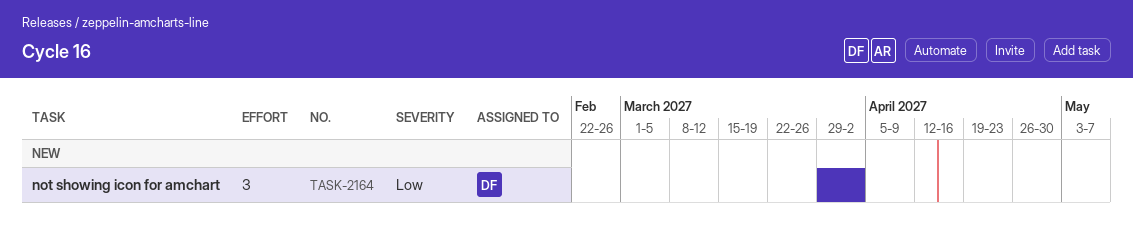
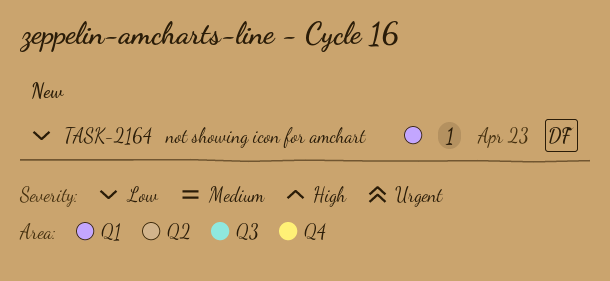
TASK-2164, estimate: 3 -> 1
TASK-2164, due: Apr 2 -> Apr 23

